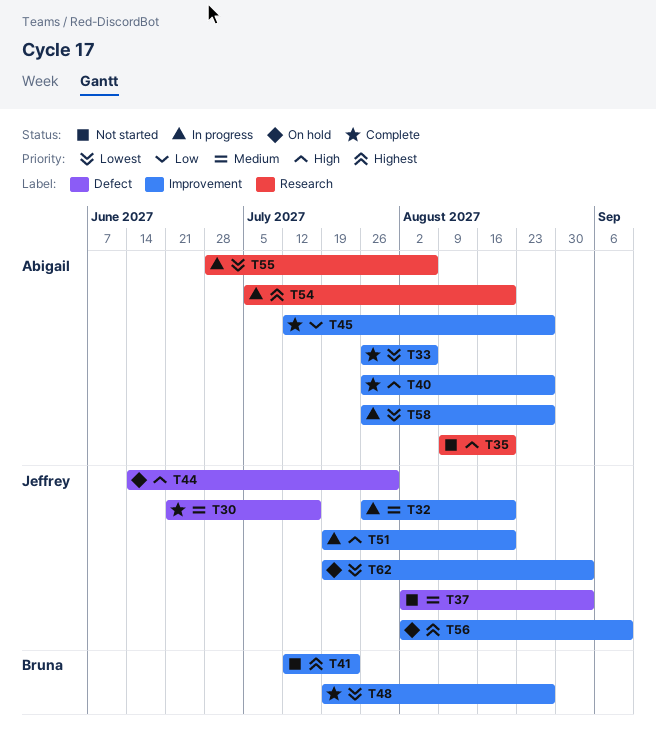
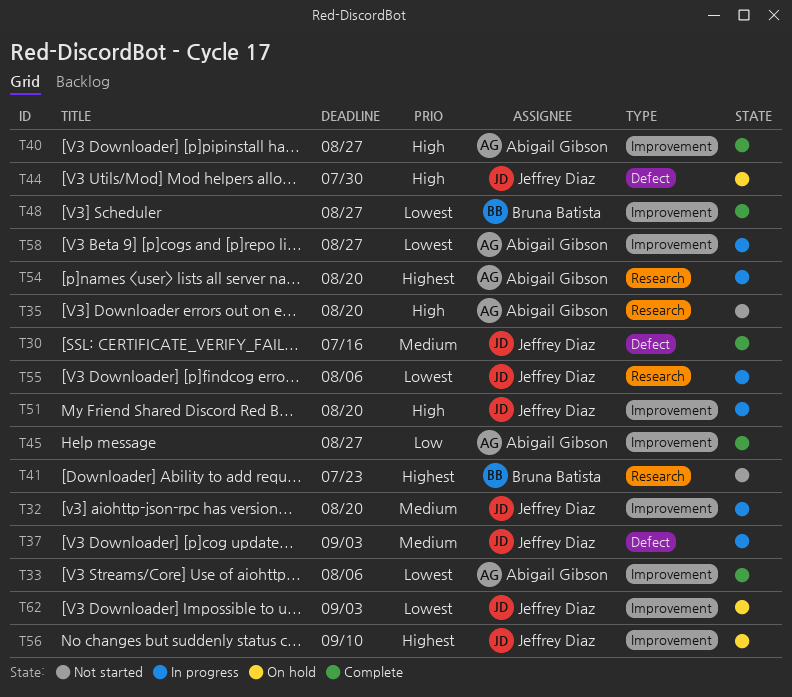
T37, status: Not started -> In progress
T41, label: Improvement -> Research
T55, owner: Abigail Gibson -> Jeffrey Diaz

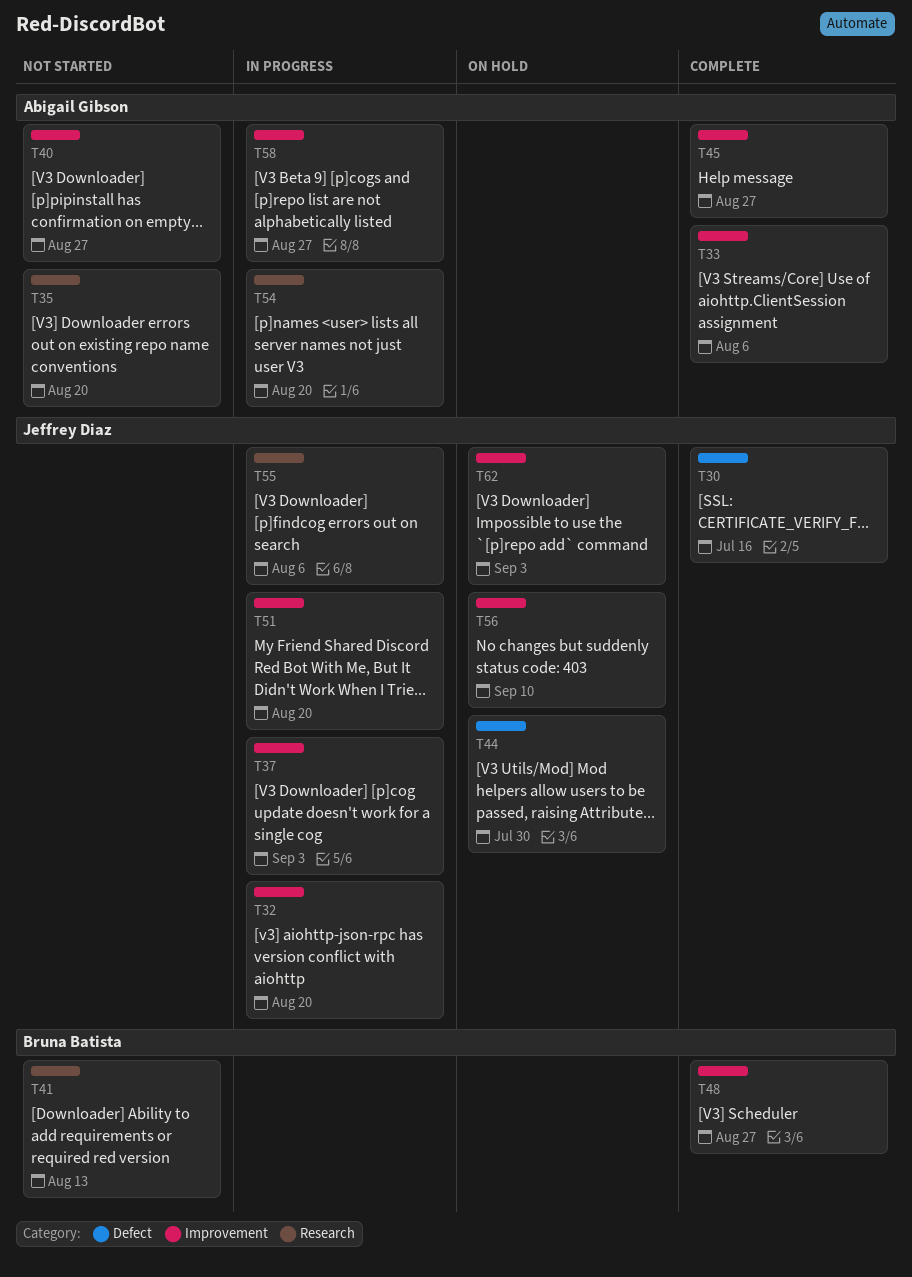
T37, label: Defect -> Improvement
T40, status: Complete -> Not started
T41, due: Jul 23 -> Aug 13

